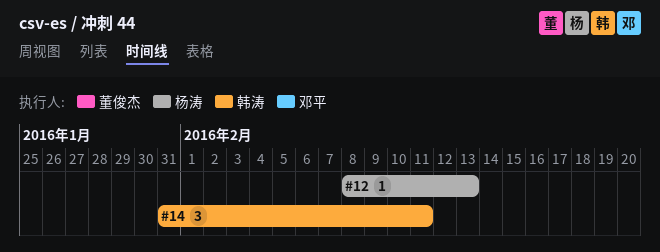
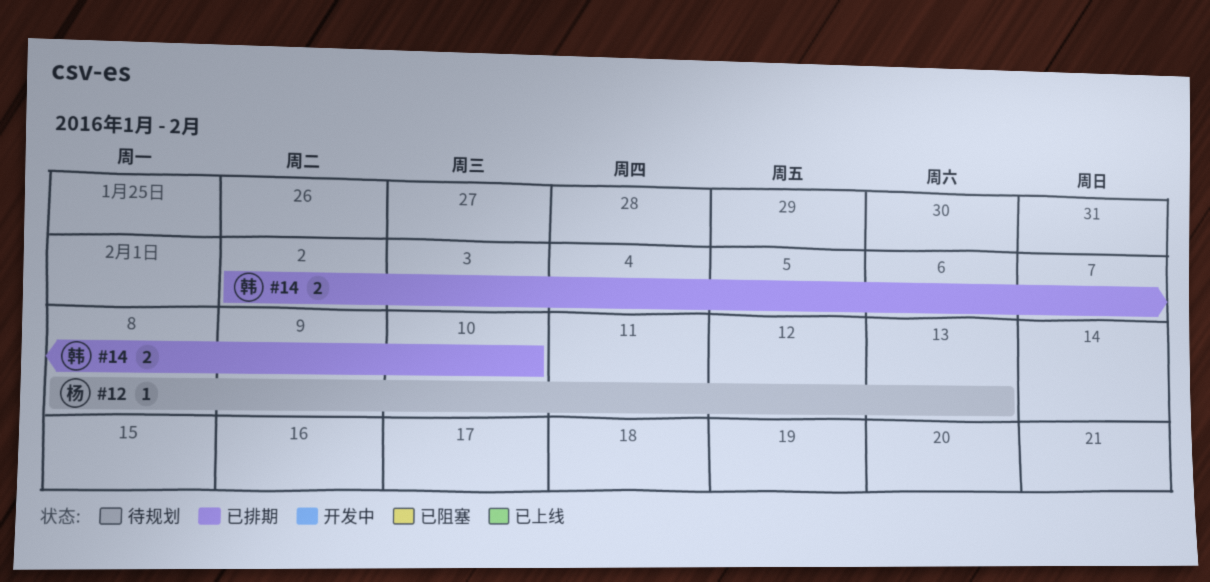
#14, estimate: 3 -> 2
#14, start: Jan 31 -> Feb 2
#14, due: Feb 11 -> Feb 10

